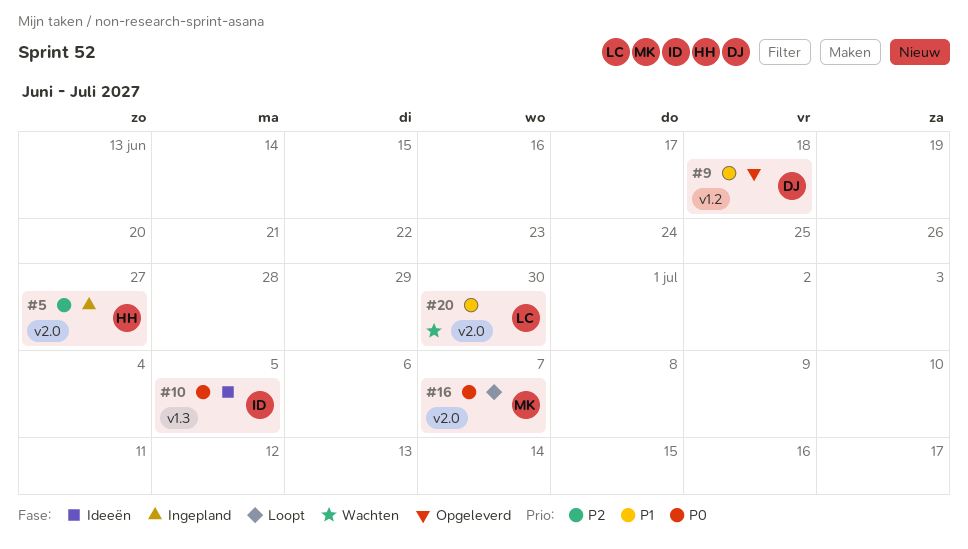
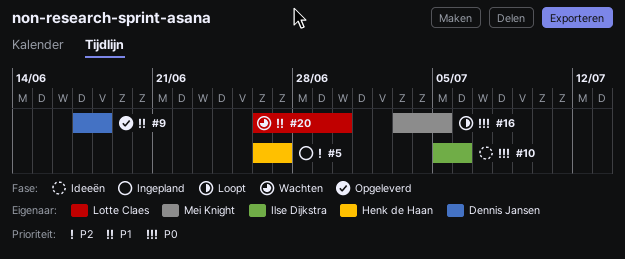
#10, due: Jul 5 -> Jul 6
#16, due: Jul 7 -> Jul 5

